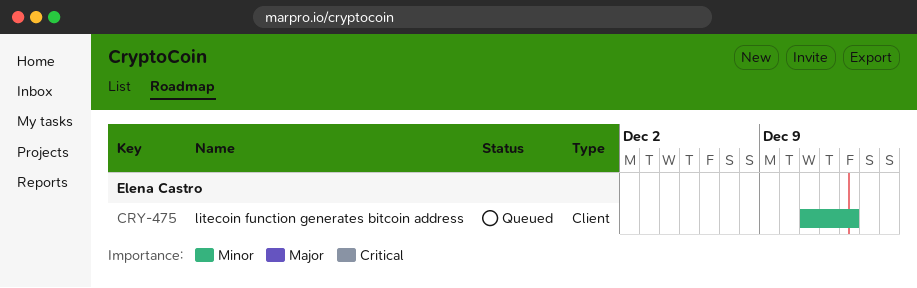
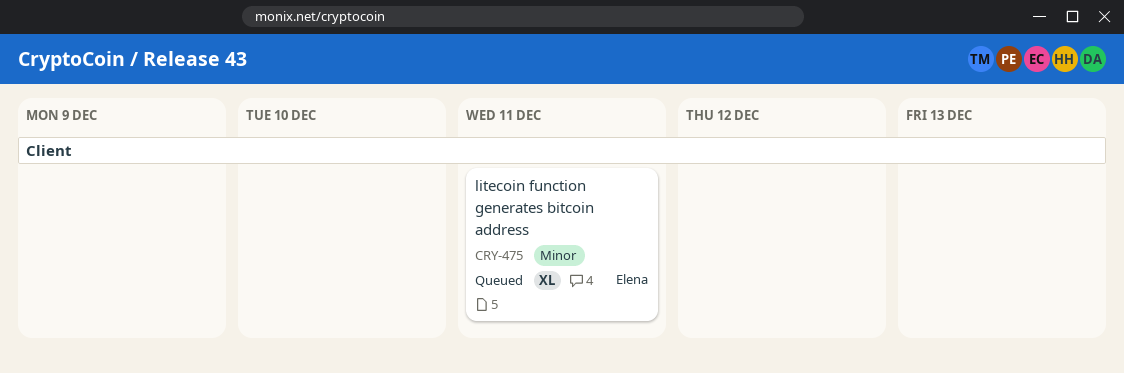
CRY-475, due: Dec 13 -> Dec 11

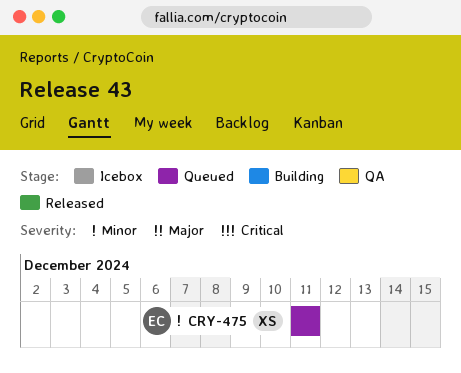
CRY-475, estimate: XL -> XS

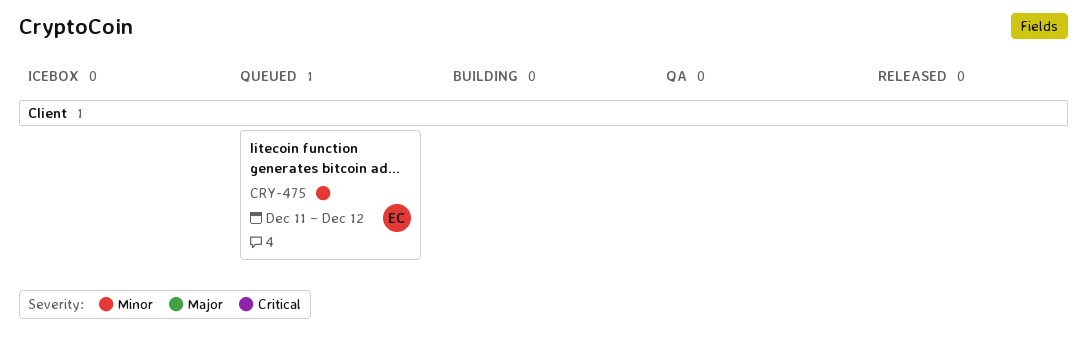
CRY-475, due: Dec 11 -> Dec 12

